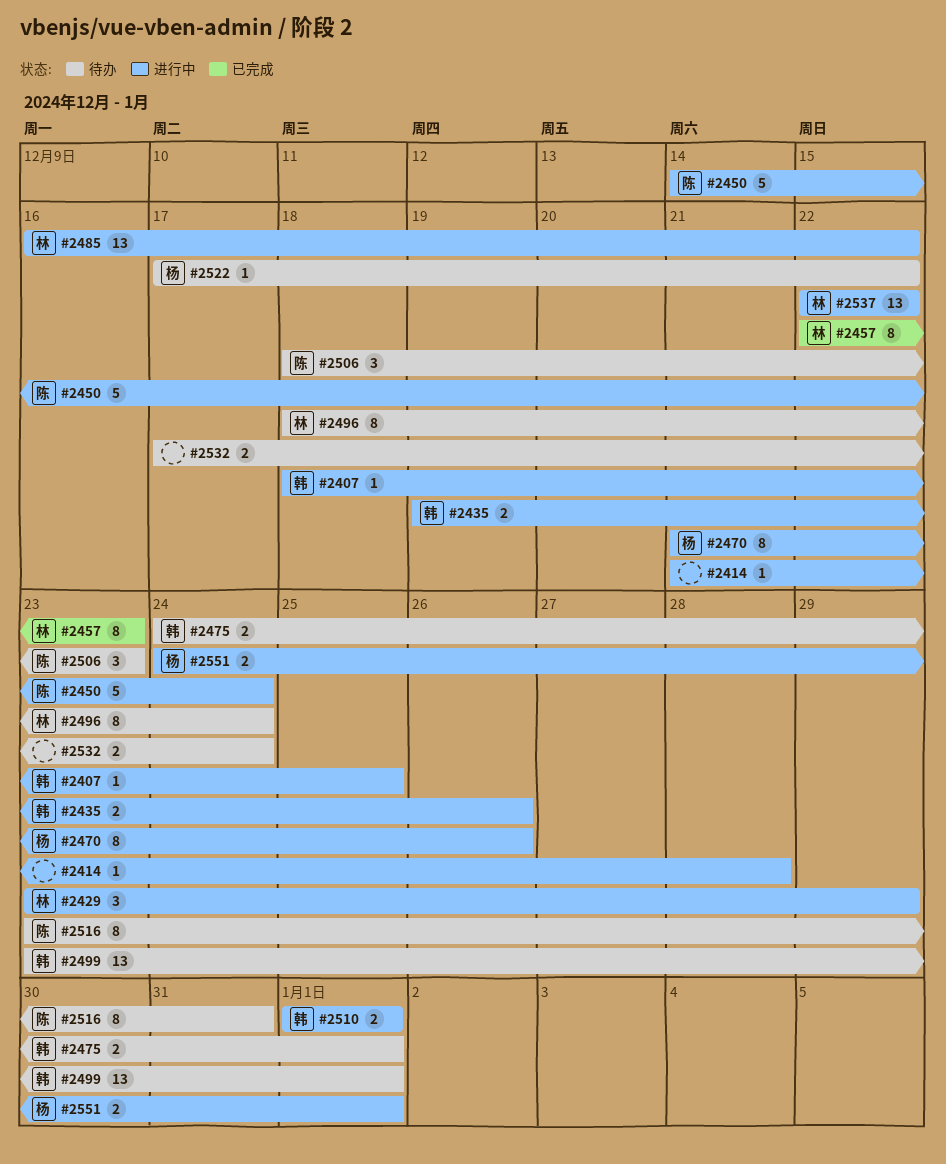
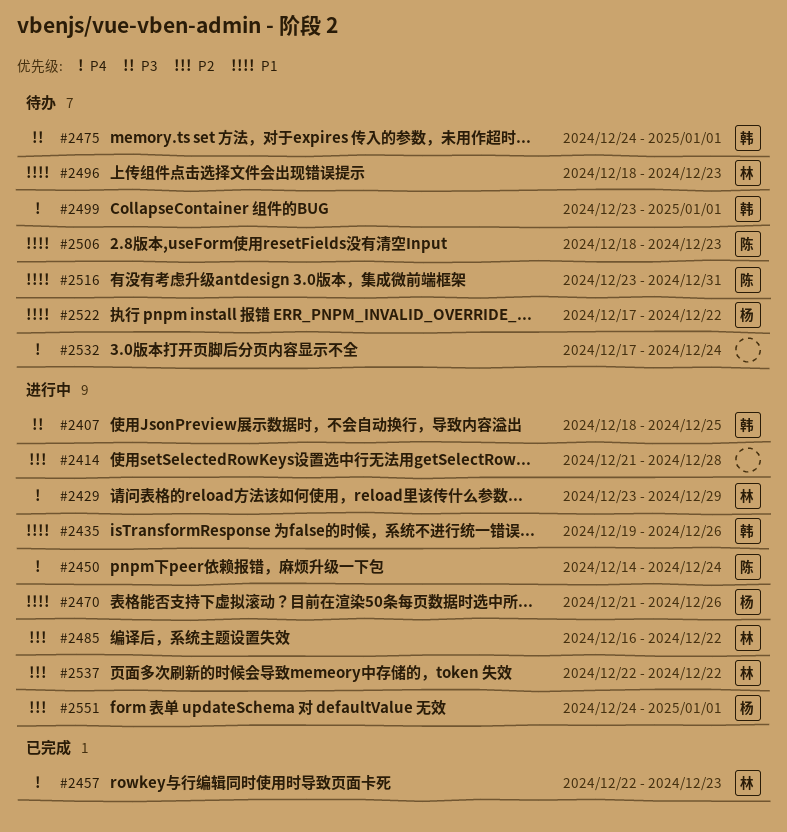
#2496, due: Dec 24 -> Dec 23
#2510: present -> none

